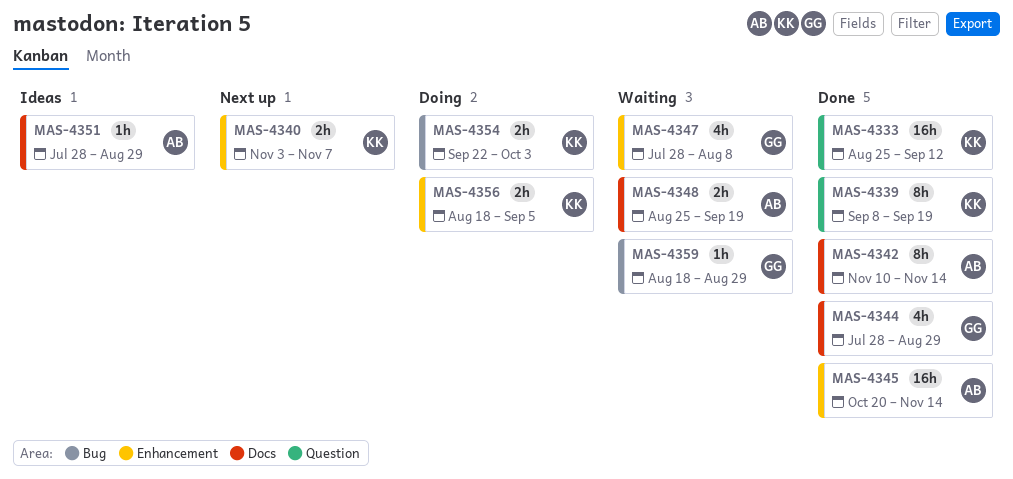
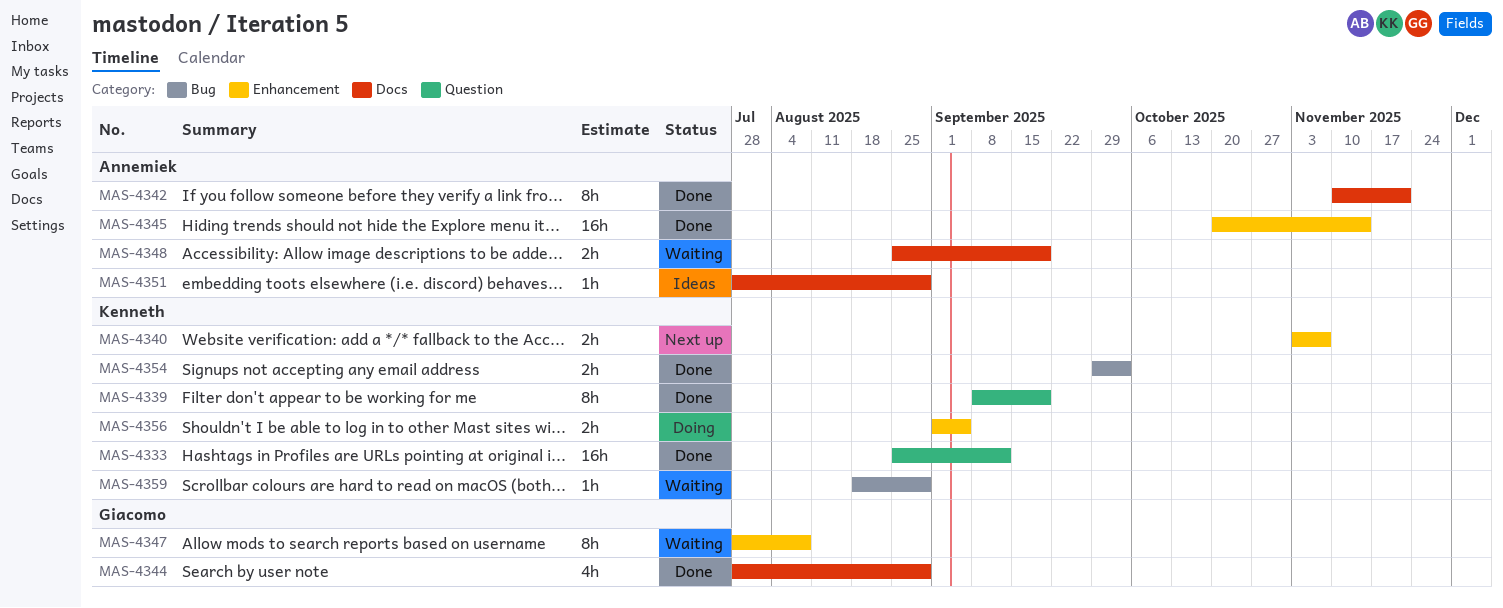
MAS-4342, due: Nov 14 -> Nov 21
MAS-4347, estimate: 4h -> 8h
MAS-4354, status: Doing -> Done
MAS-4354, start: Sep 22 -> Sep 29
MAS-4356, start: Aug 18 -> Sep 1
MAS-4359, owner: Giacomo -> Kenneth

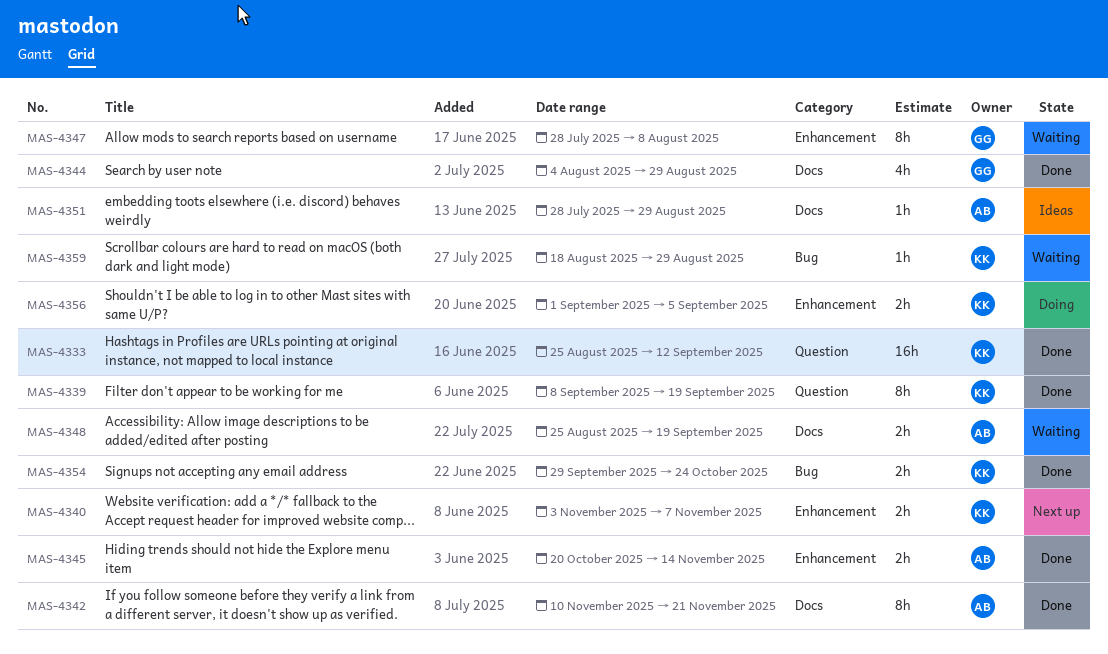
MAS-4344, start: Jul 28 -> Aug 4
MAS-4345, estimate: 16h -> 2h
MAS-4354, due: Oct 3 -> Oct 24

